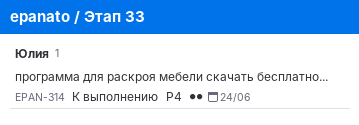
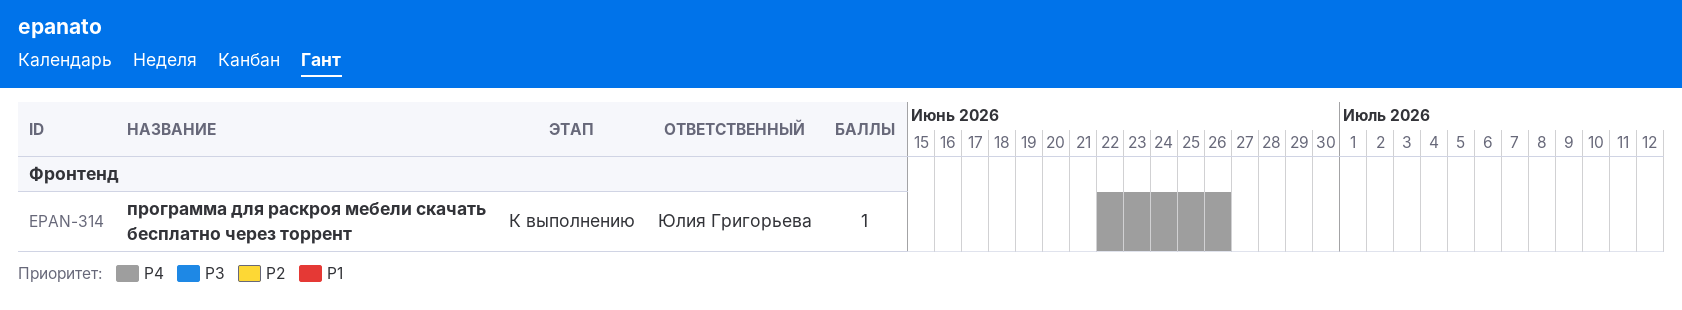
EPAN-314, estimate: 2 -> 1
EPAN-314, due: Jun 24 -> Jun 26

